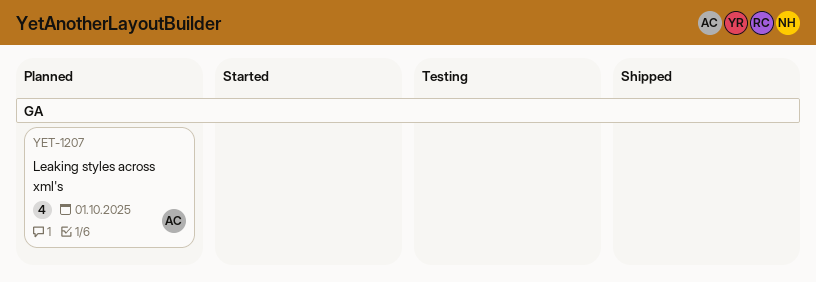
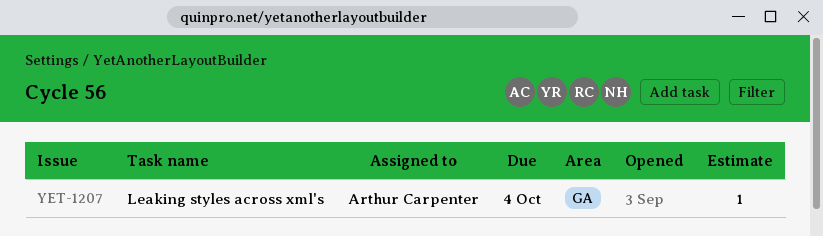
YET-1207, estimate: 4 -> 1
YET-1207, due: Oct 1 -> Oct 4

